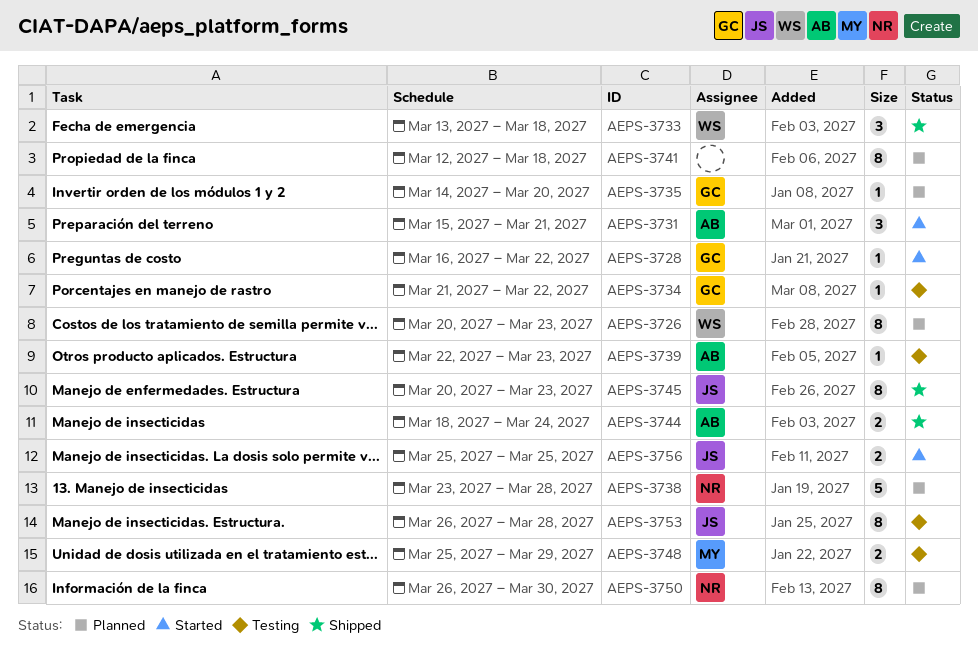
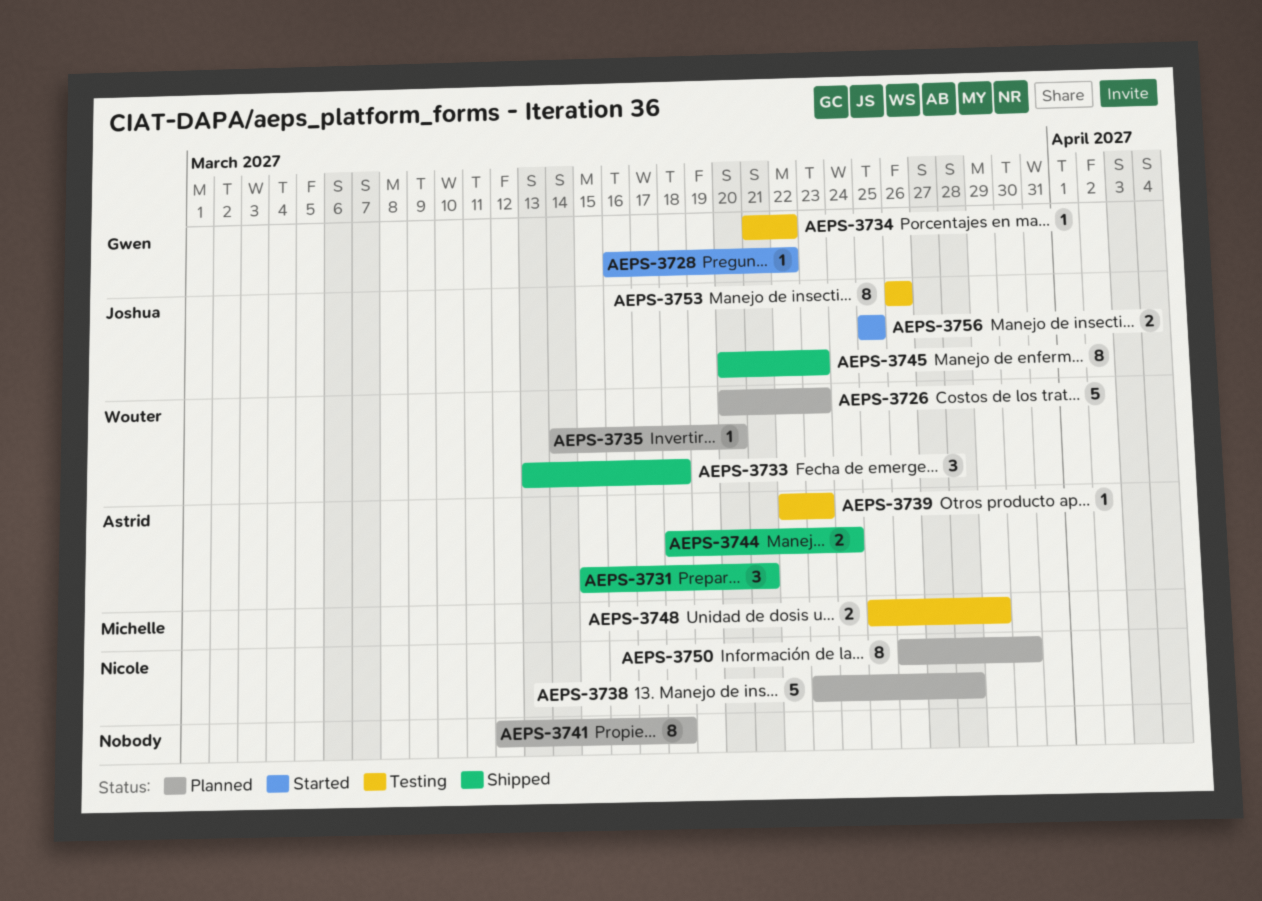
AEPS-3726, estimate: 8 -> 5
AEPS-3731, status: Started -> Shipped
AEPS-3735, owner: Gwen -> Wouter
AEPS-3753, due: Mar 28 -> Mar 26

